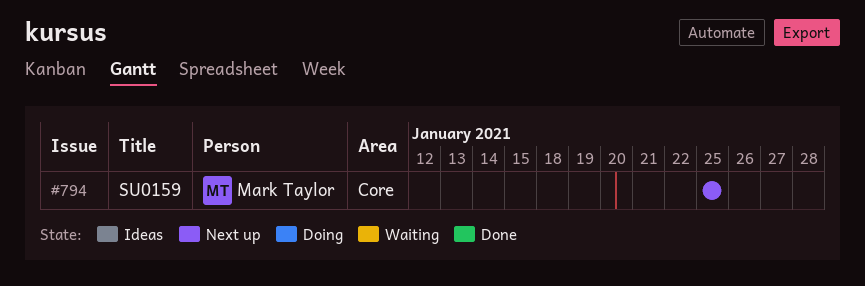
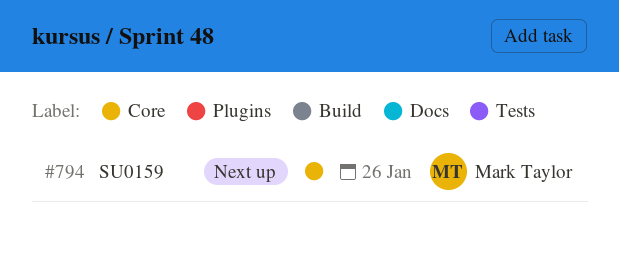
#794, due: Jan 25 -> Jan 26

